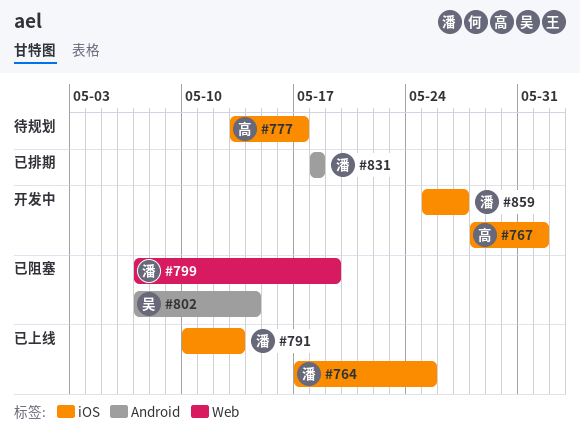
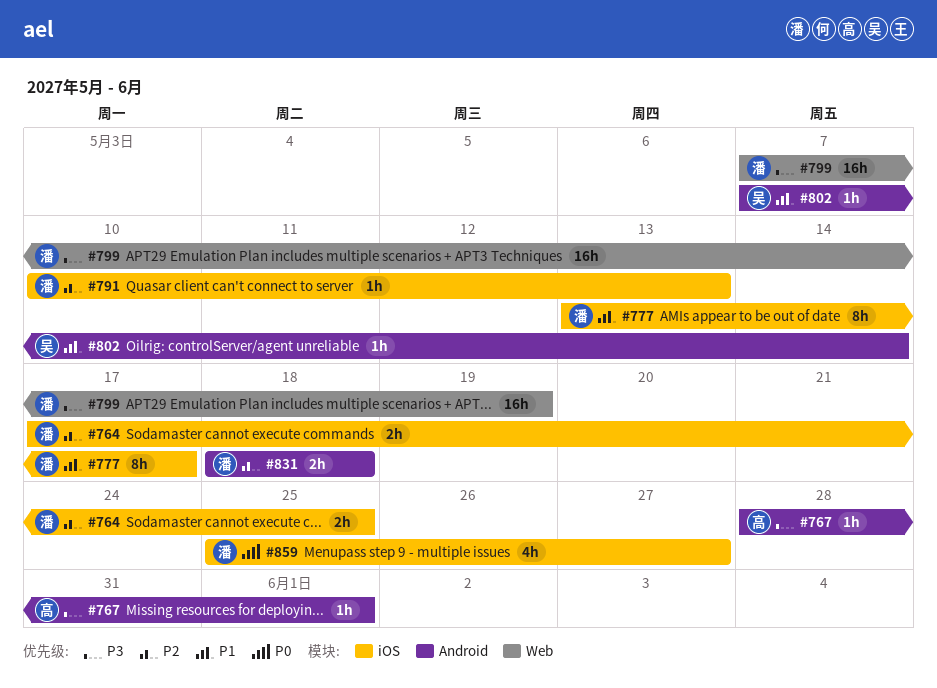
#767, label: iOS -> Android
#777, owner: 高 -> 潘

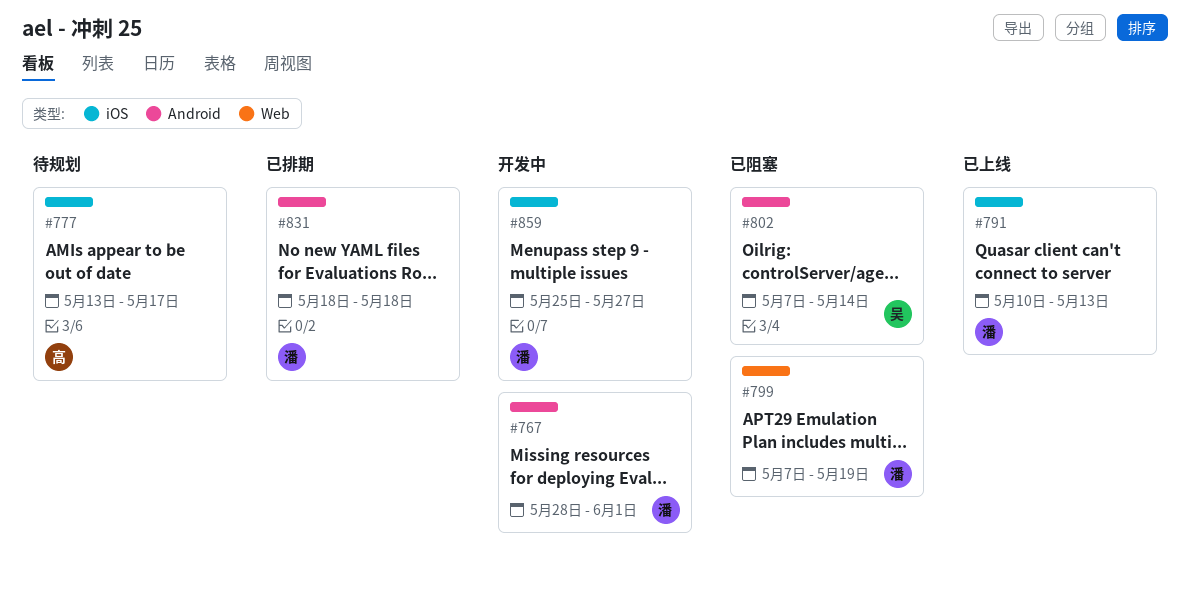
#764: present -> none
#767, owner: 高 -> 潘
#777, owner: 潘 -> 高

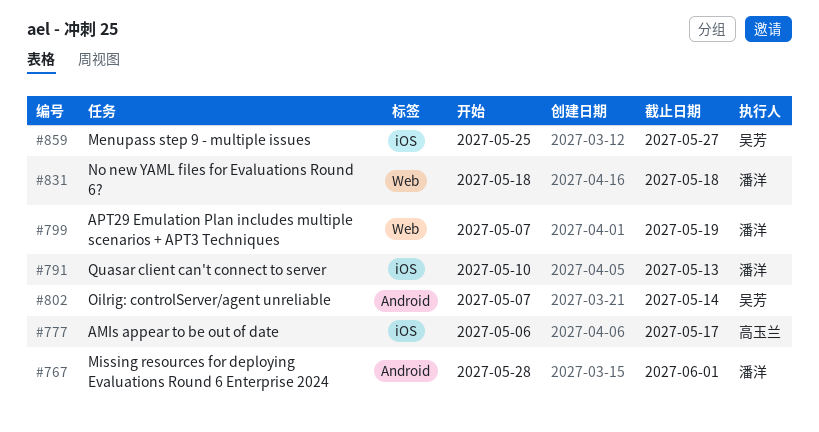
#777, start: May 13 -> May 6
#831, label: Android -> Web
#859, owner: 潘洋 -> 吴芳

